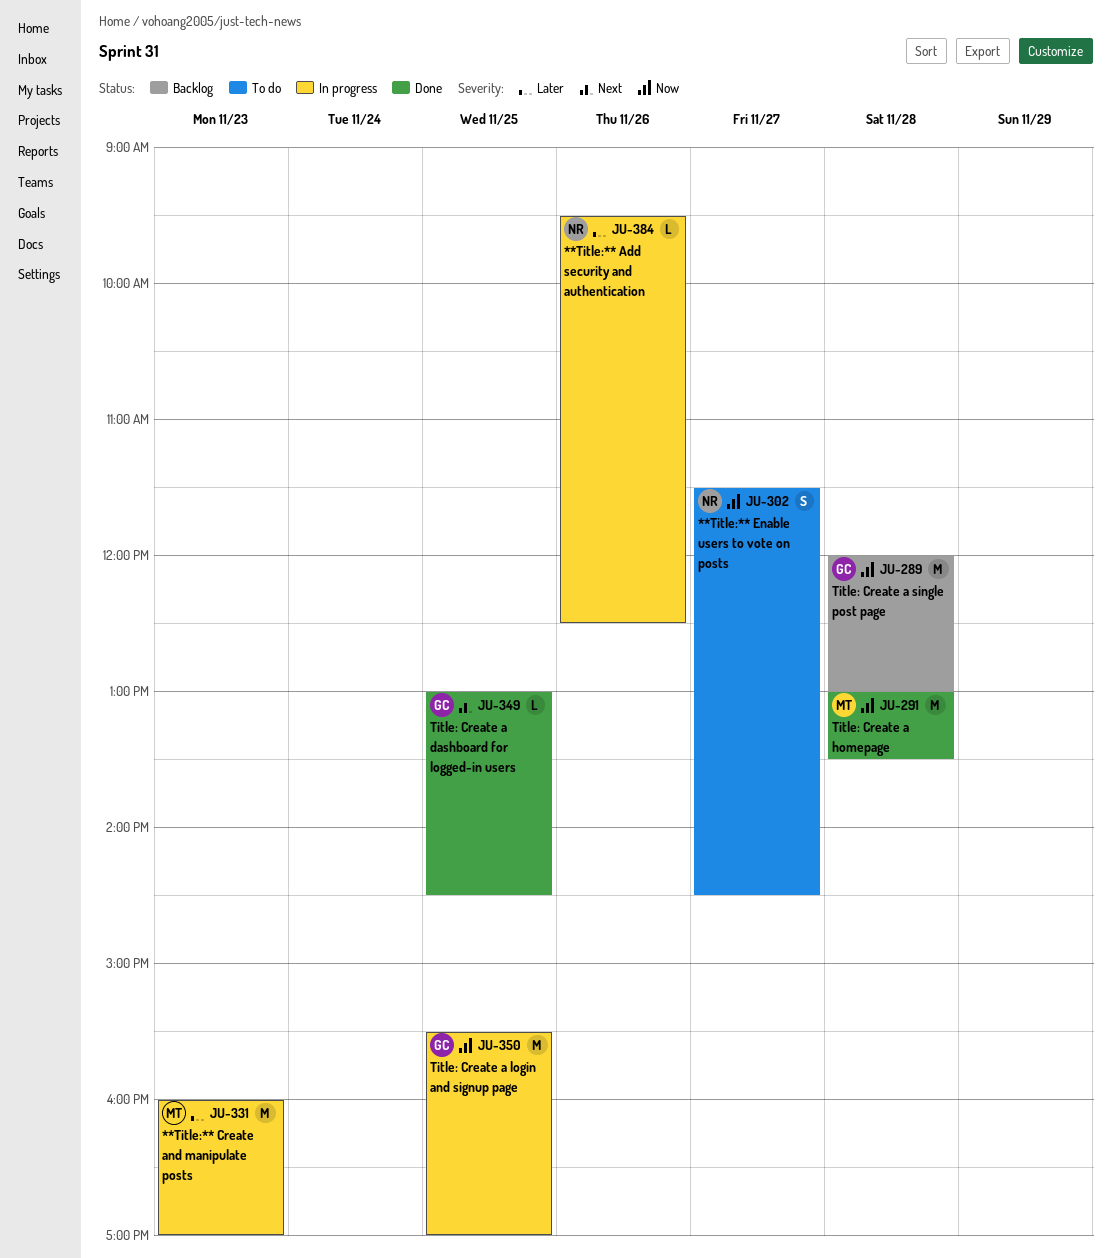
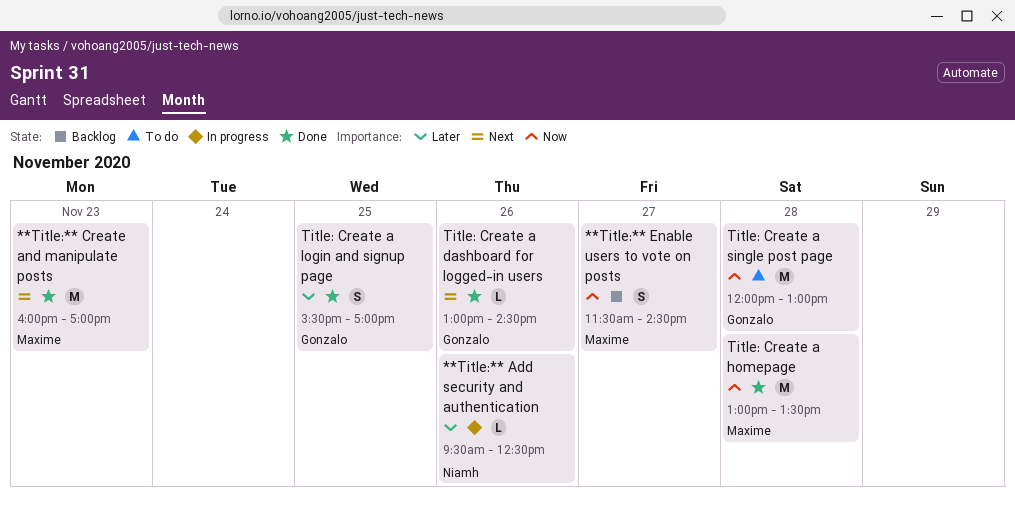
**Title:** Create and manipulate posts, status: In progress -> Done
**Title:** Create and manipulate posts, priority: Later -> Next
**Title:** Enable users to vote on posts, status: To do -> Backlog
**Title:** Enable users to vote on posts, owner: Niamh -> Maxime
Title: Create a dashboard for logged-in users, day: Nov 25 -> Nov 26
Title: Create a login and signup page, status: In progress -> Done
Title: Create a login and signup page, priority: Now -> Later
Title: Create a login and signup page, estimate: M -> S
Title: Create a single post page, status: Backlog -> To do

